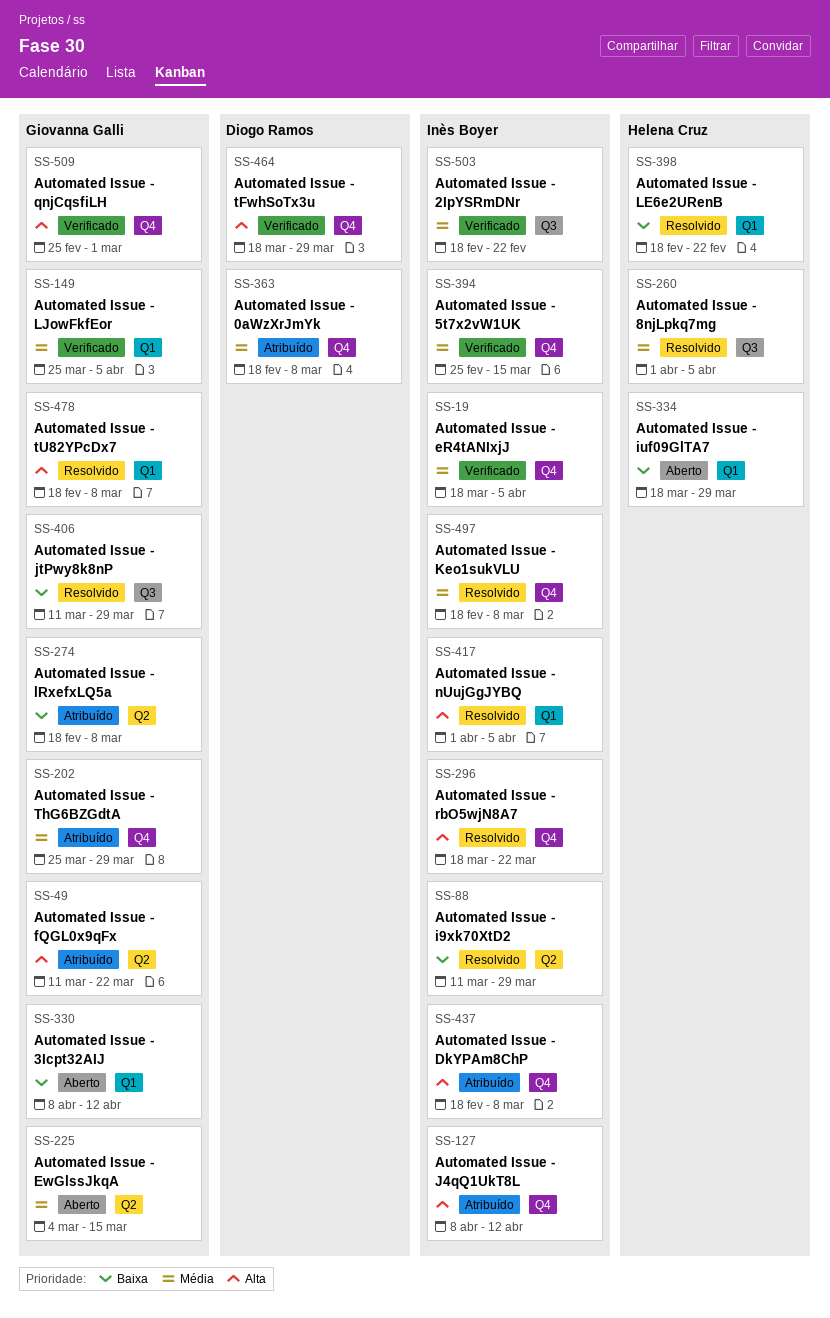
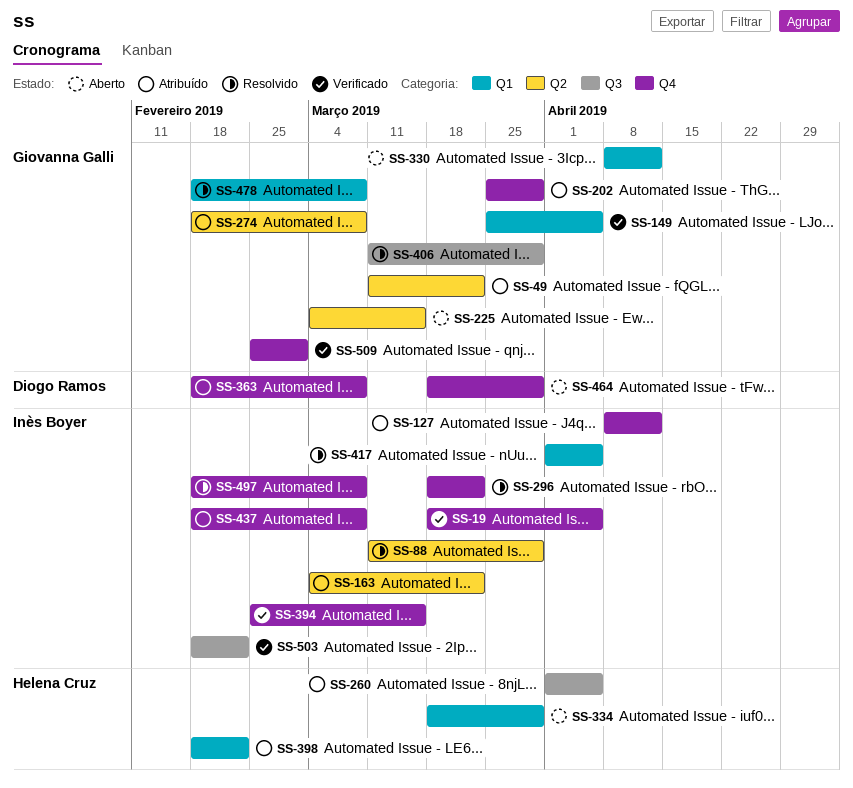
SS-163: none -> present
SS-260, status: Resolvido -> Atribuído
SS-398, status: Resolvido -> Atribuído
SS-464, status: Verificado -> Aberto

